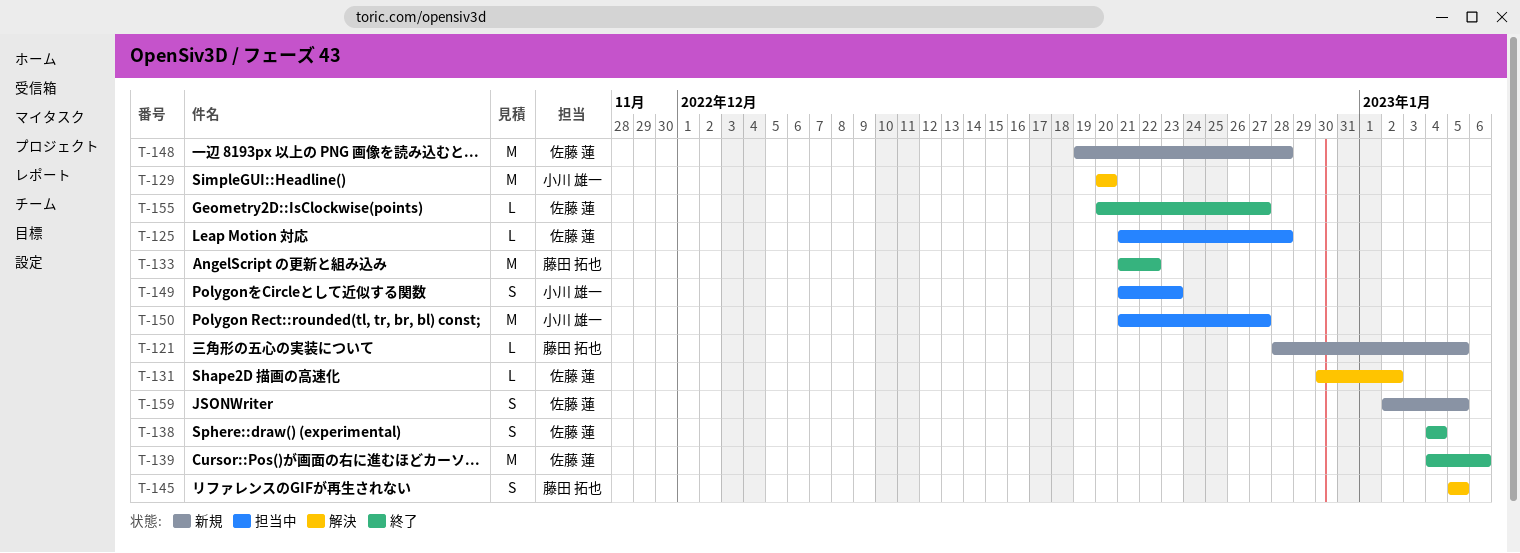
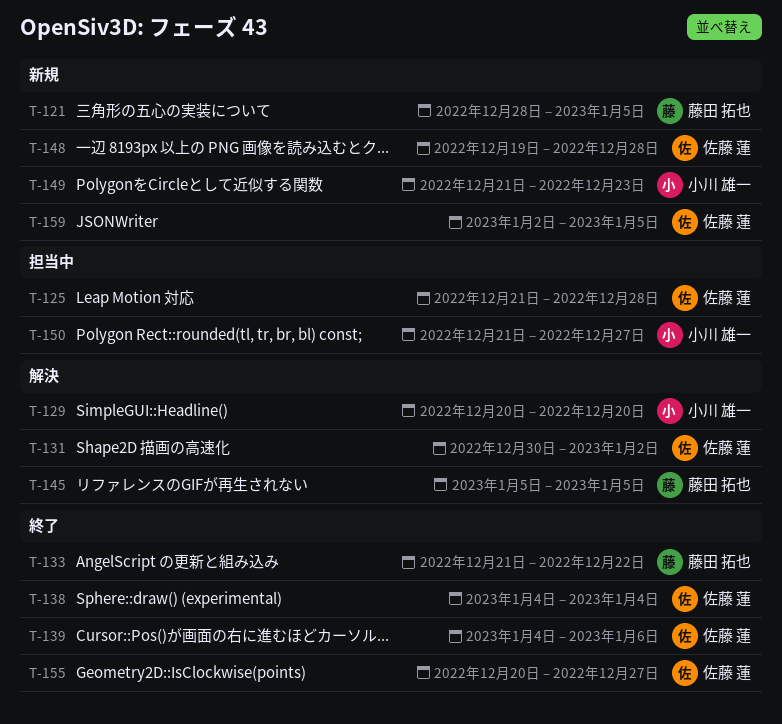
T-149, status: 担当中 -> 新規

